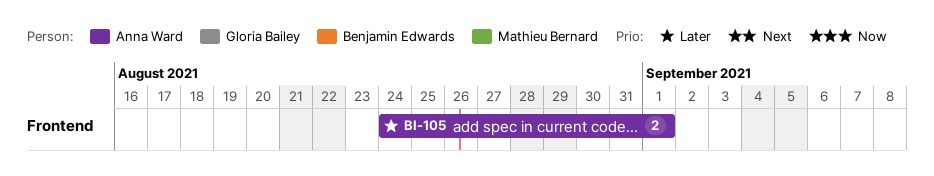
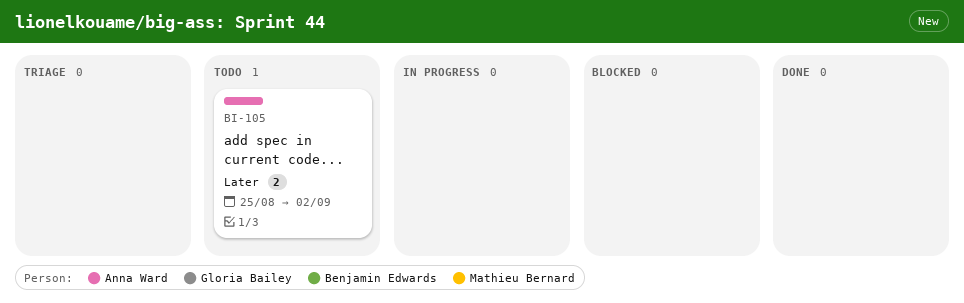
BI-105, start: Aug 24 -> Aug 25
BI-105, due: Sep 1 -> Sep 2

